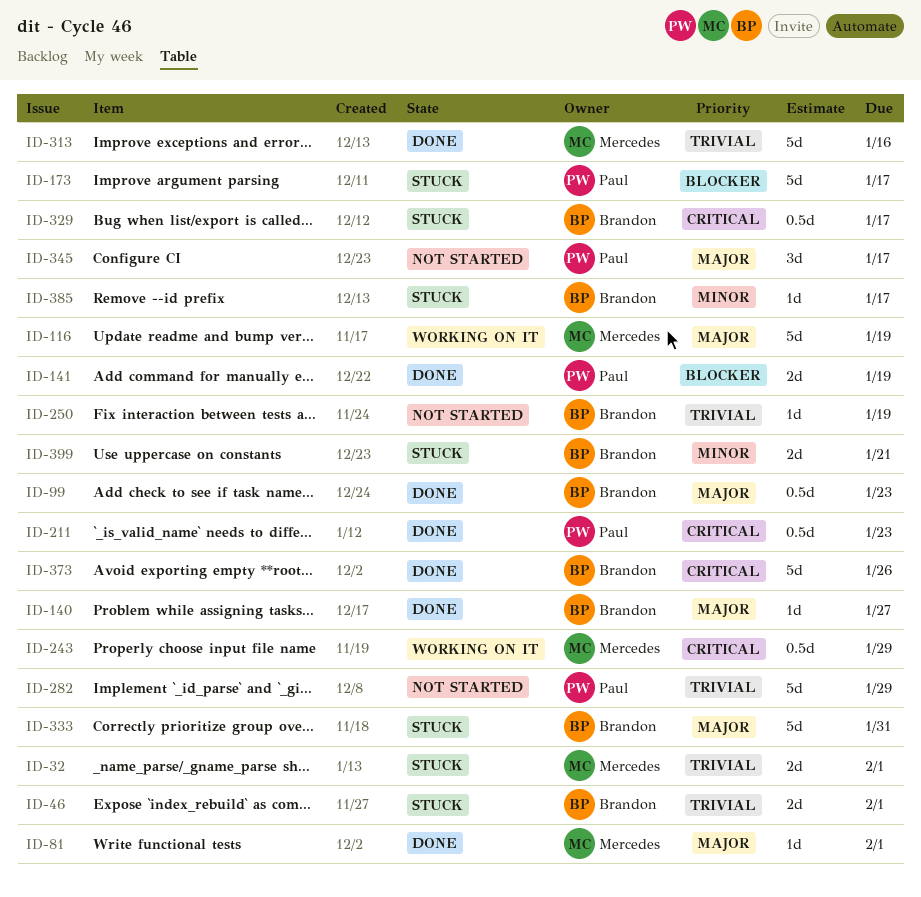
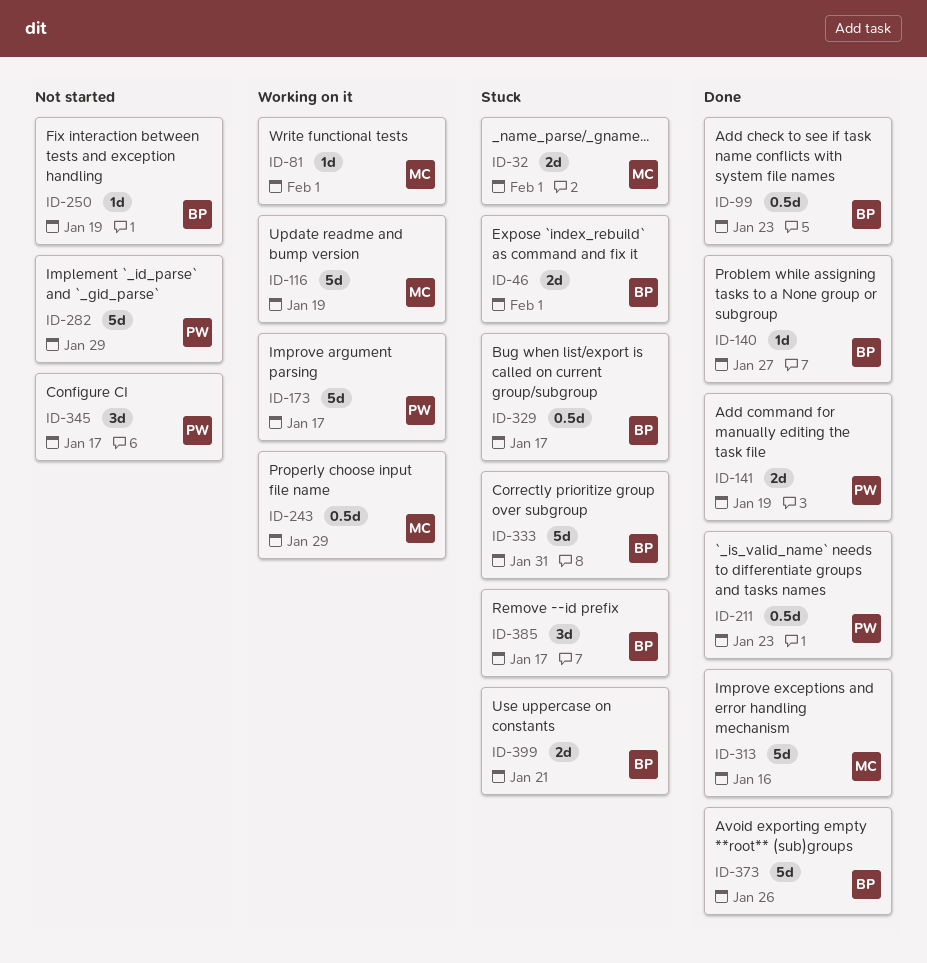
ID-81, status: Done -> Working on it
ID-173, status: Stuck -> Working on it
ID-385, estimate: 1d -> 3d

